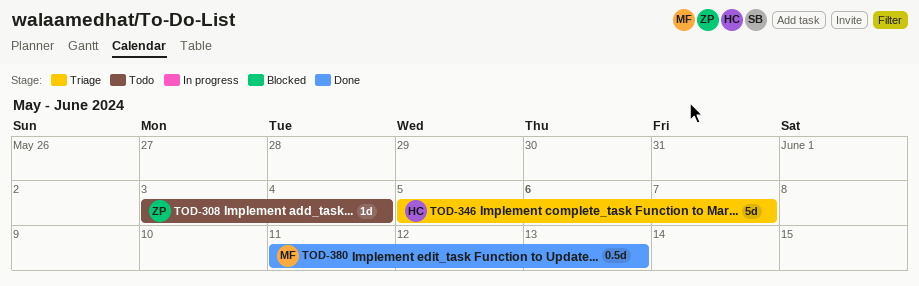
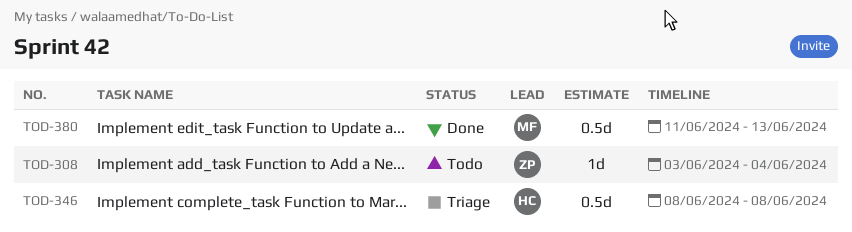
TOD-346, estimate: 5d -> 0.5d
TOD-346, start: Jun 5 -> Jun 8
TOD-346, due: Jun 7 -> Jun 8

